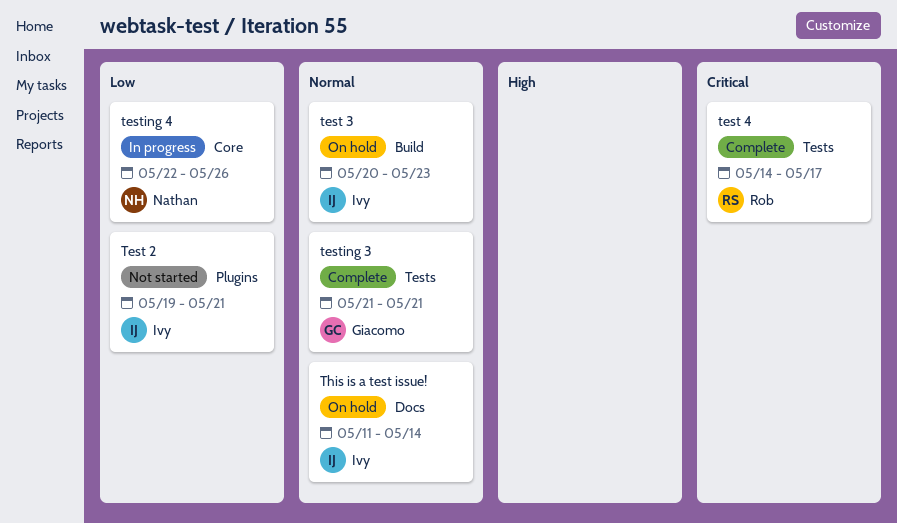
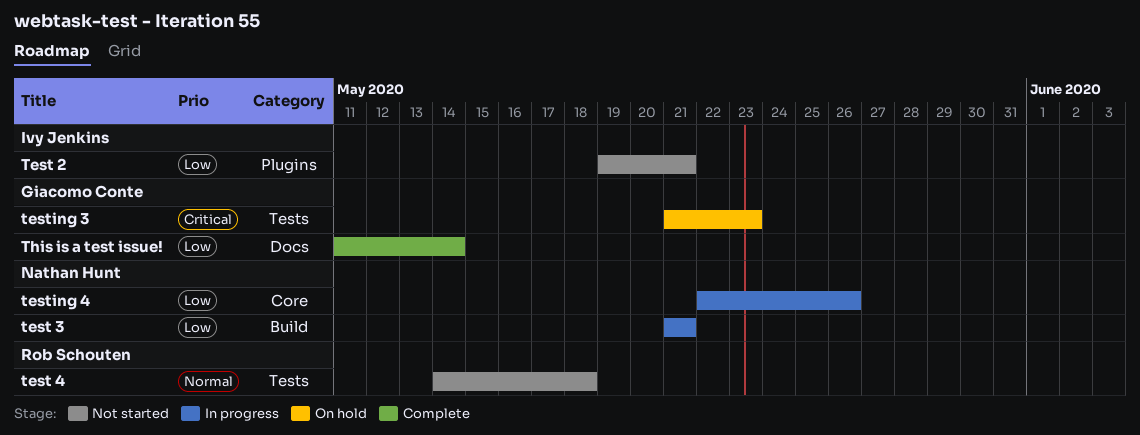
test 3, status: On hold -> In progress
test 3, owner: Ivy Jenkins -> Nathan Hunt
test 3, priority: Normal -> Low
test 3, start: May 20 -> May 21
test 3, due: May 23 -> May 21
test 4, status: Complete -> Not started
test 4, priority: Critical -> Normal
test 4, due: May 17 -> May 18
testing 3, status: Complete -> On hold
testing 3, priority: Normal -> Critical
testing 3, due: May 21 -> May 23
This is a test issue!, status: On hold -> Complete
This is a test issue!, owner: Ivy Jenkins -> Giacomo Conte
This is a test issue!, priority: Normal -> Low

